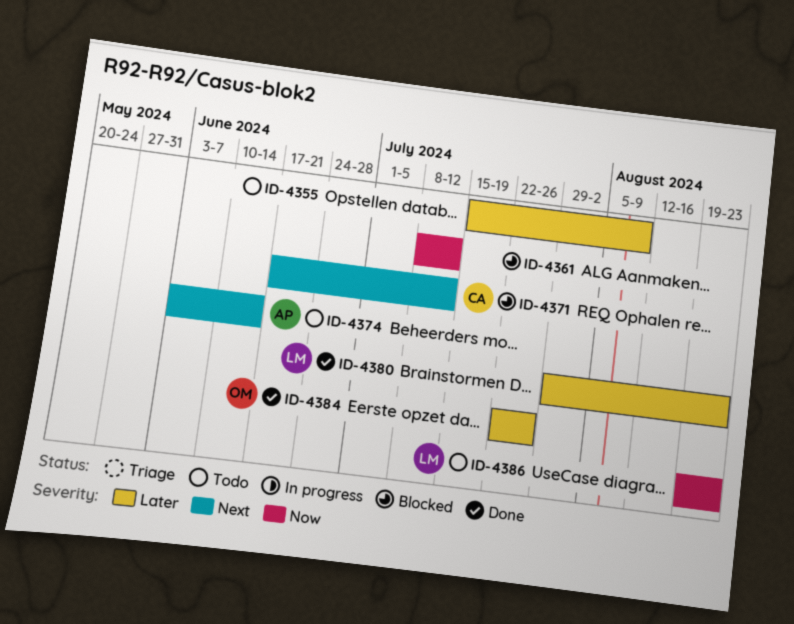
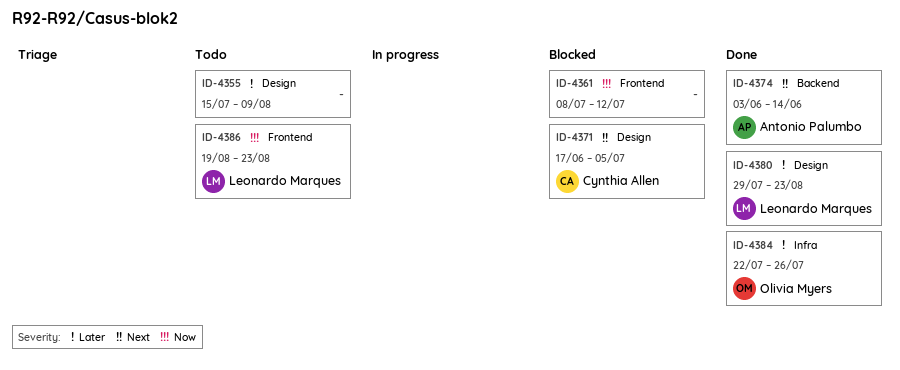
ID-4371, due: Jul 12 -> Jul 5
ID-4374, status: Todo -> Done

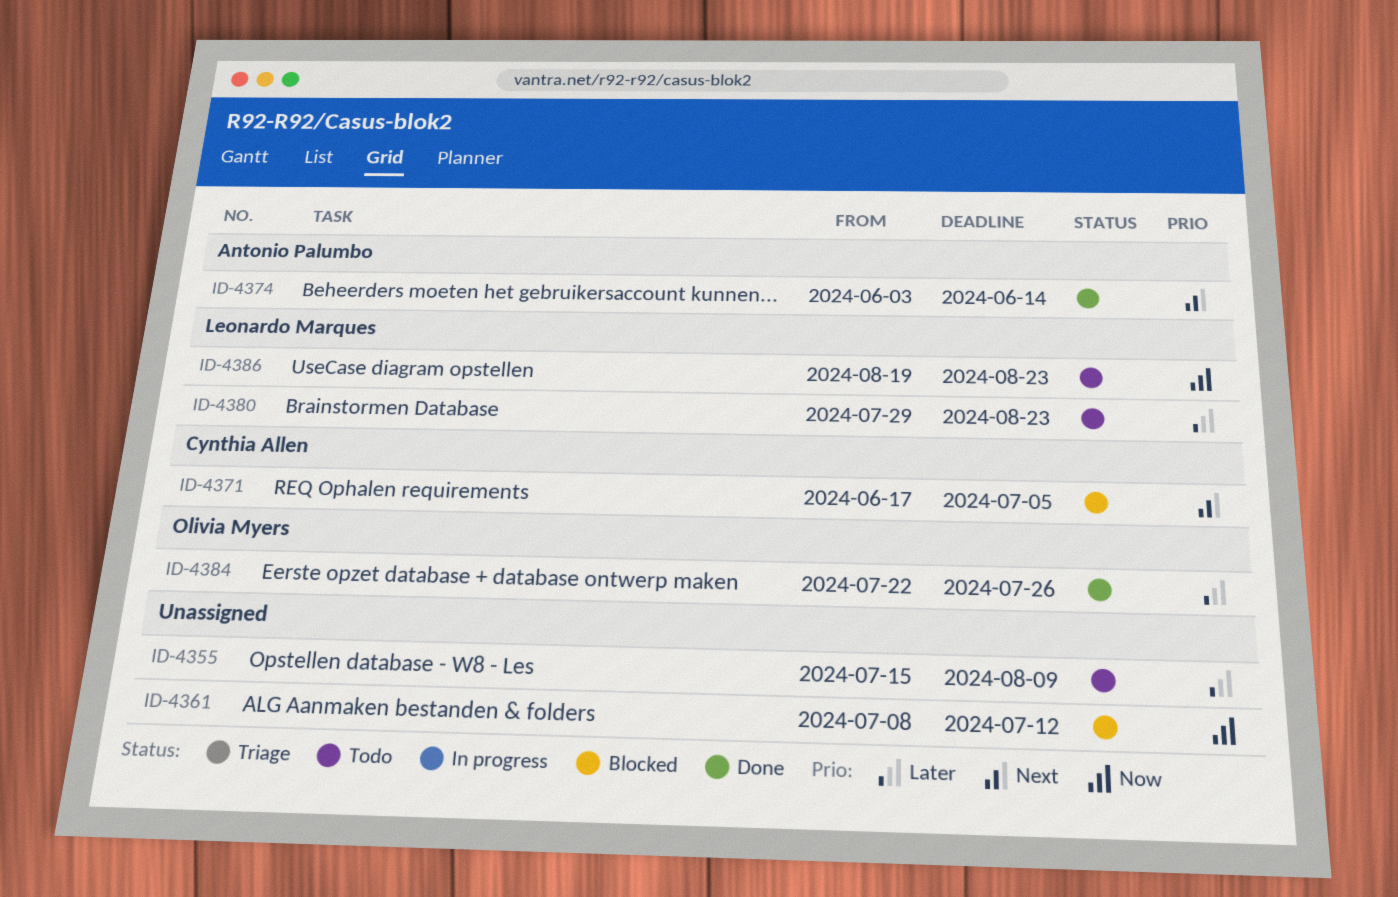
ID-4380, status: Done -> Todo

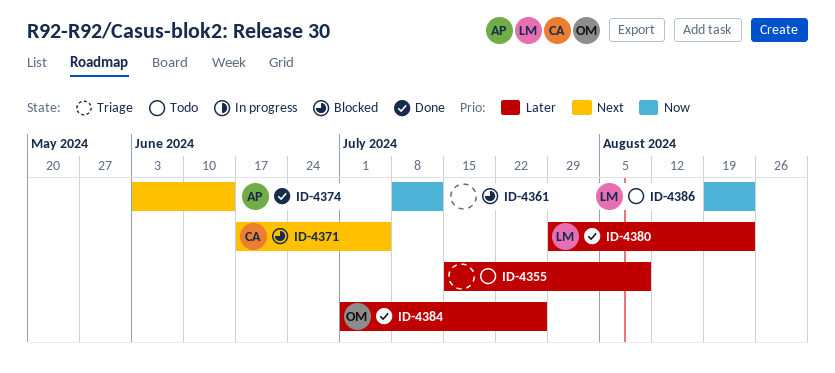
ID-4380, status: Todo -> Done
ID-4384, start: Jul 22 -> Jul 1

